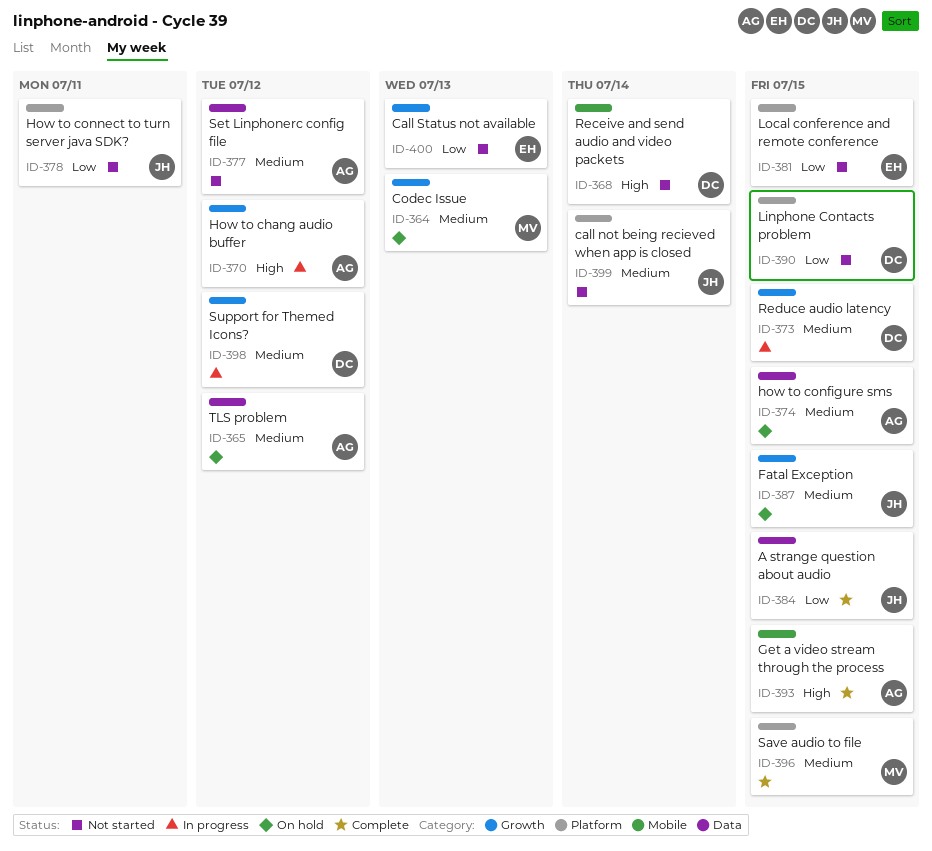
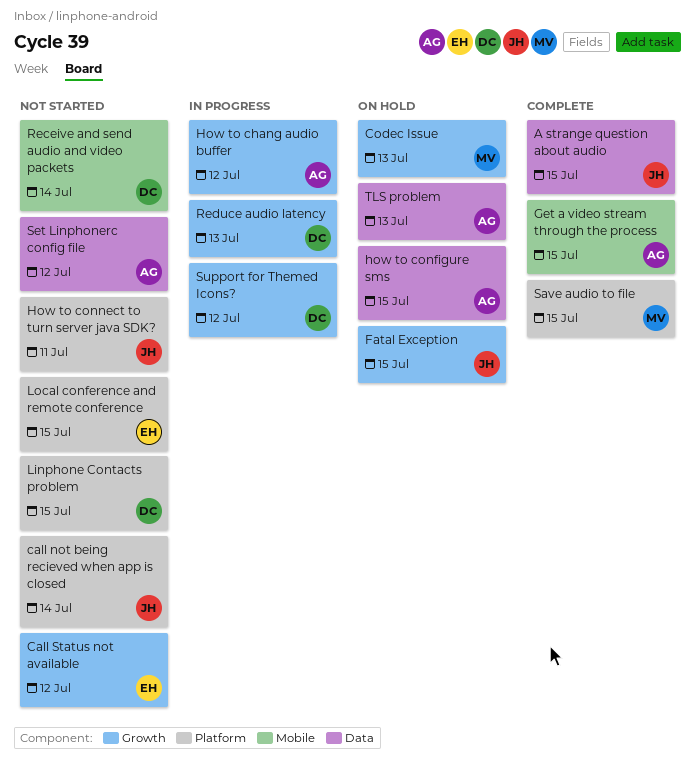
Call Status not available, due: Jul 13 -> Jul 12
Reduce audio latency, due: Jul 15 -> Jul 13
TLS problem, due: Jul 12 -> Jul 13

